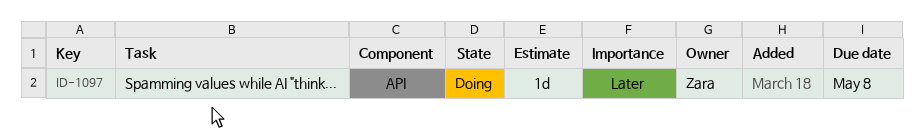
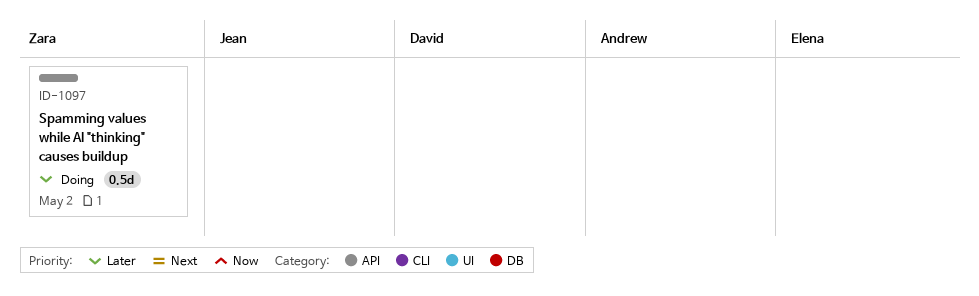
ID-1097, estimate: 1d -> 0.5d
ID-1097, due: May 8 -> May 2

